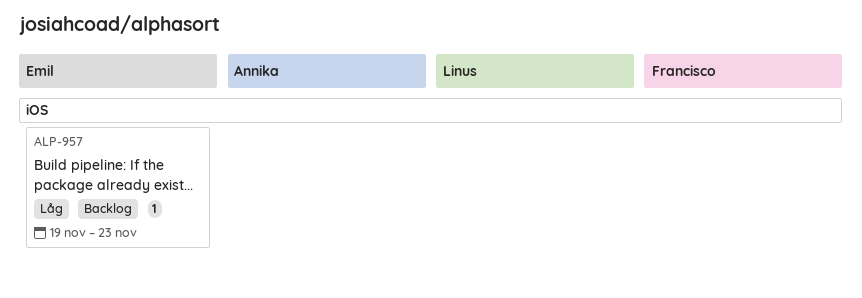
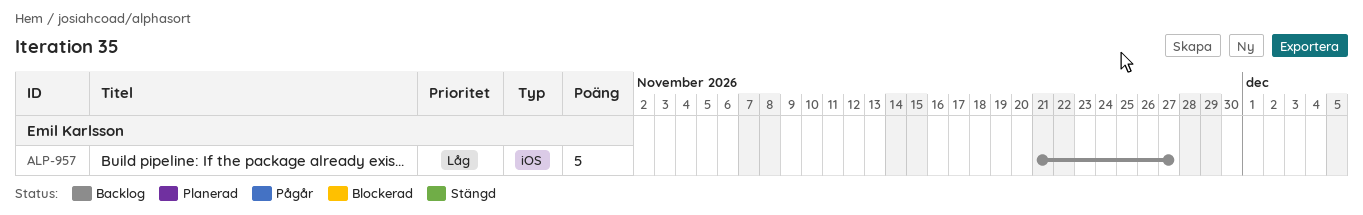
ALP-957, estimate: 1 -> 5
ALP-957, start: Nov 19 -> Nov 21
ALP-957, due: Nov 23 -> Nov 27

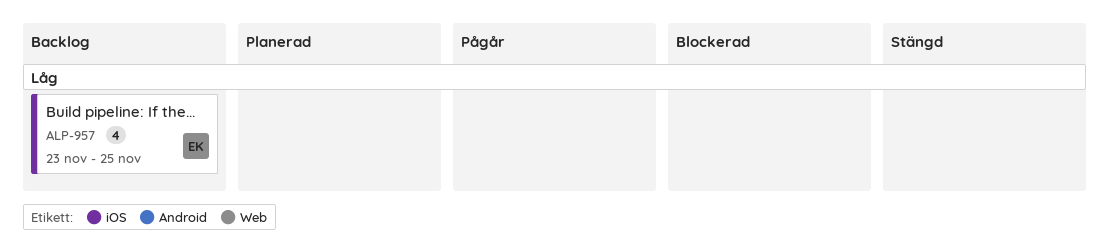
ALP-957, estimate: 5 -> 4
ALP-957, start: Nov 21 -> Nov 23
ALP-957, due: Nov 27 -> Nov 25

